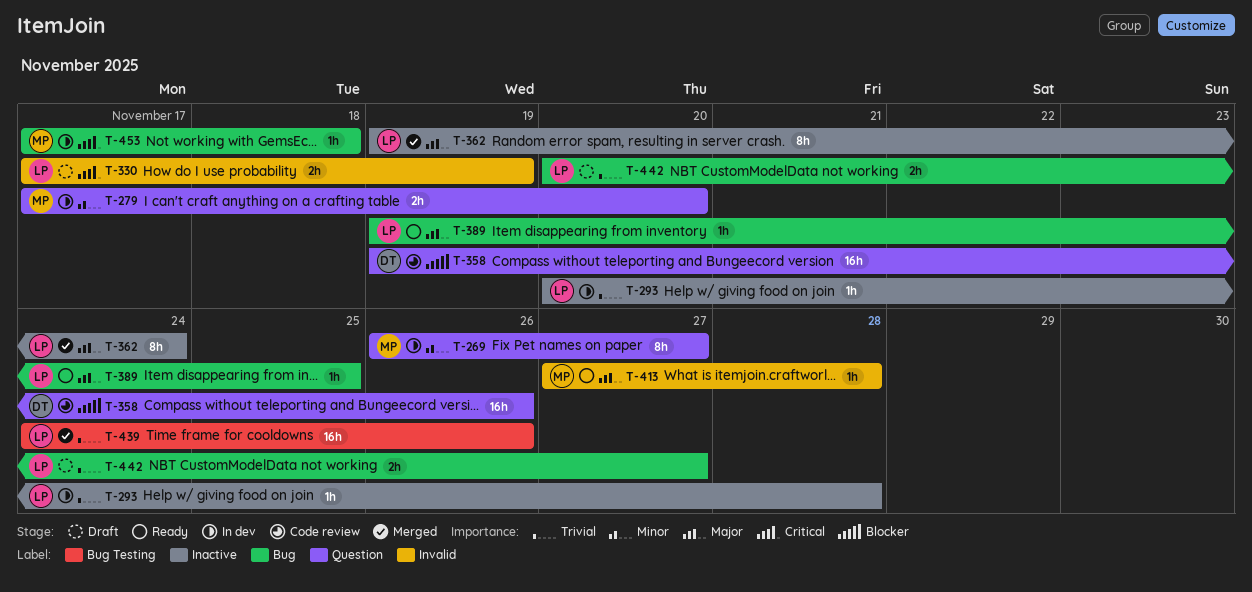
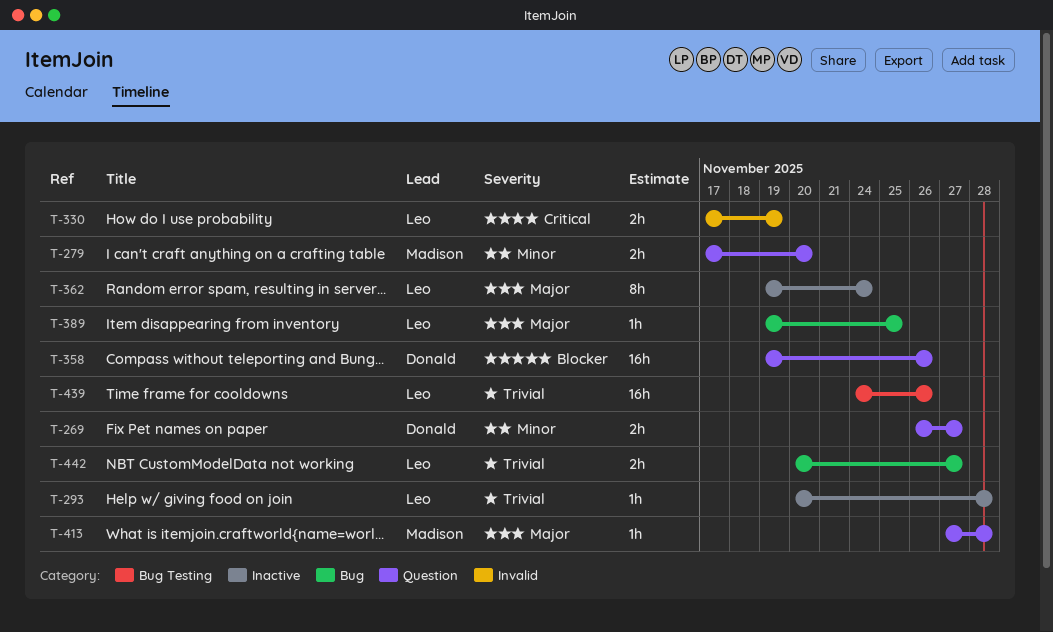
T-269, owner: Madison -> Donald
T-269, estimate: 8h -> 2h
T-413, label: Invalid -> Question
T-453: present -> none

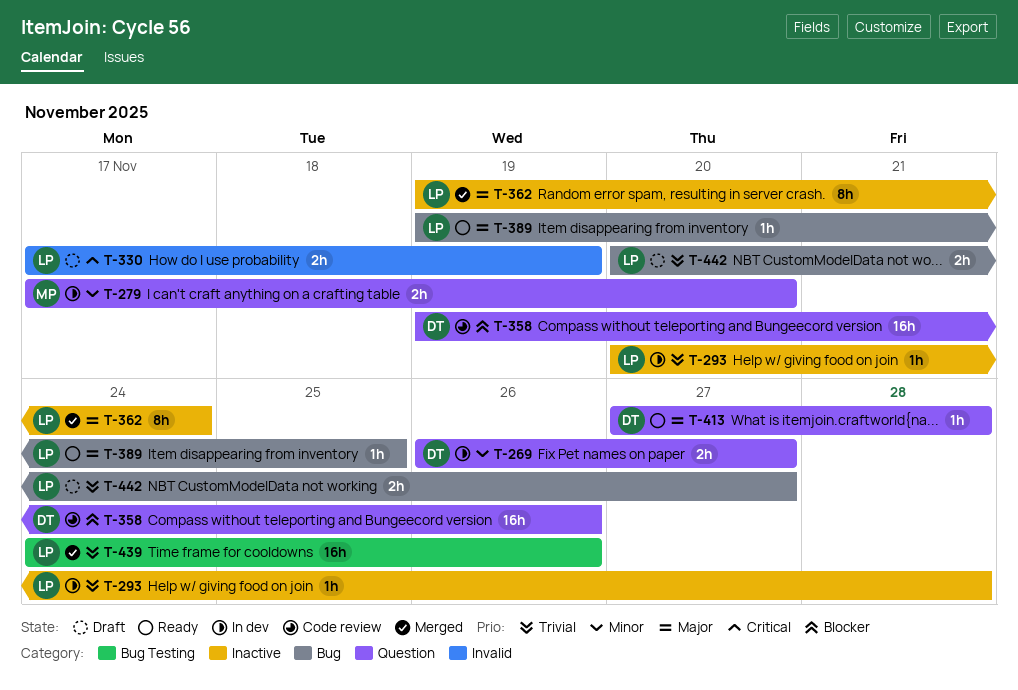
T-413, owner: Madison -> Donald

